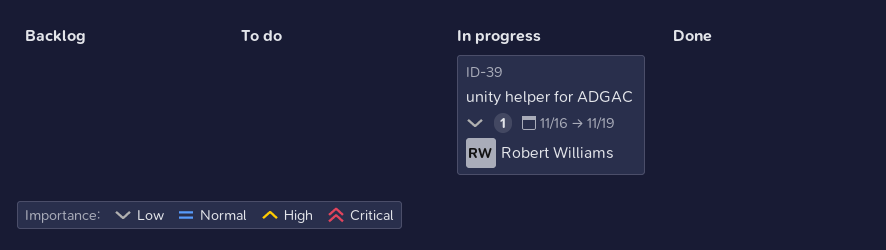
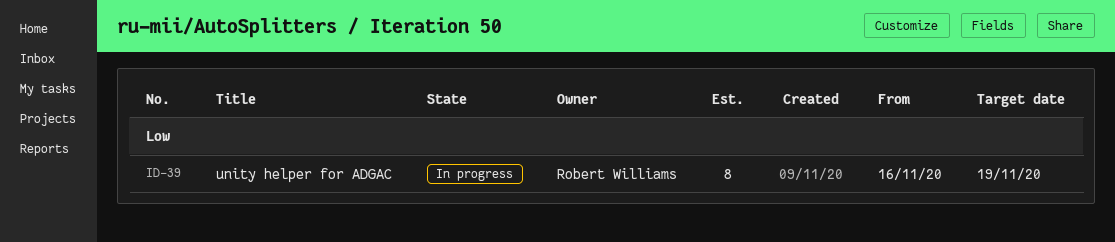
ID-39, estimate: 1 -> 8

